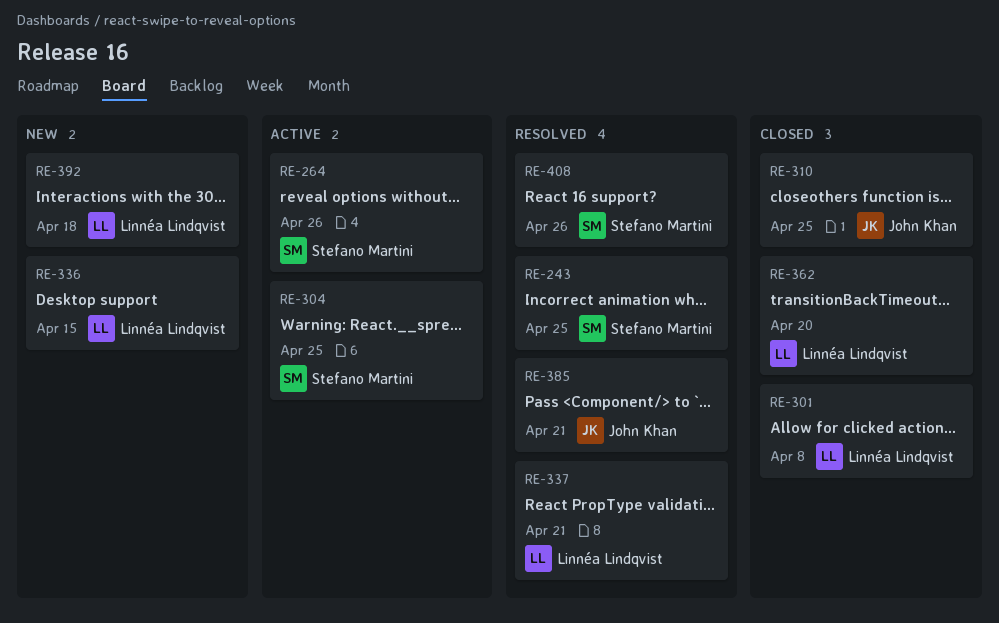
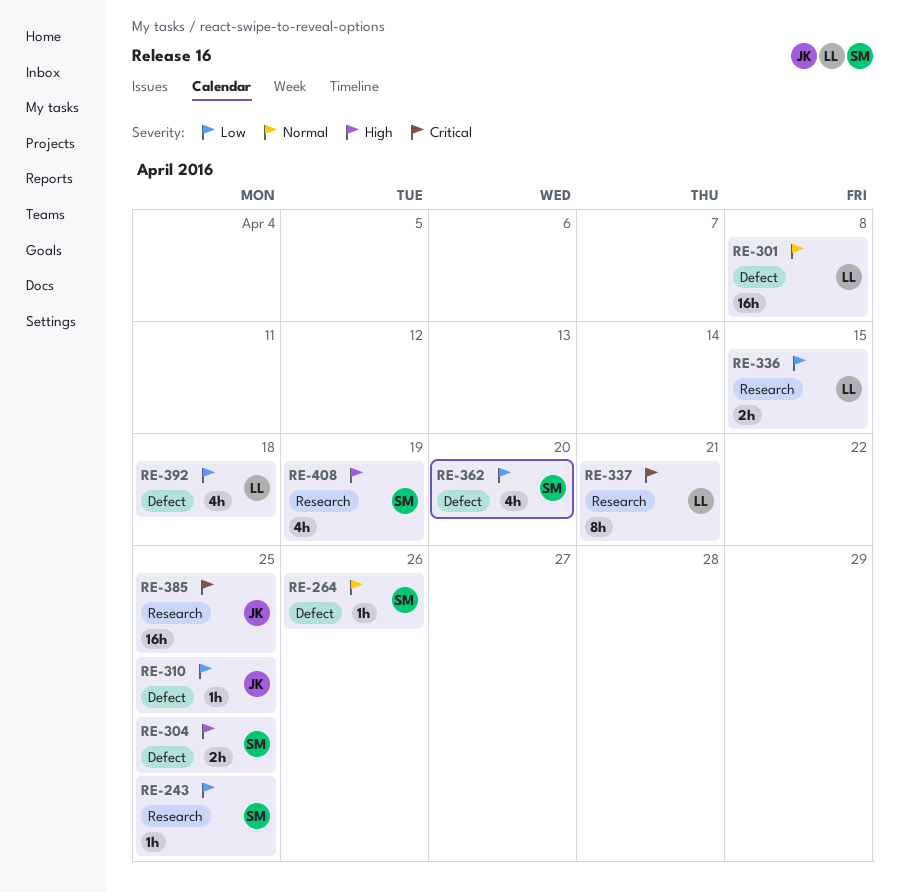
RE-362, owner: Linnéa Lindqvist -> Stefano Martini
RE-385, due: Apr 21 -> Apr 25
RE-408, due: Apr 26 -> Apr 19

